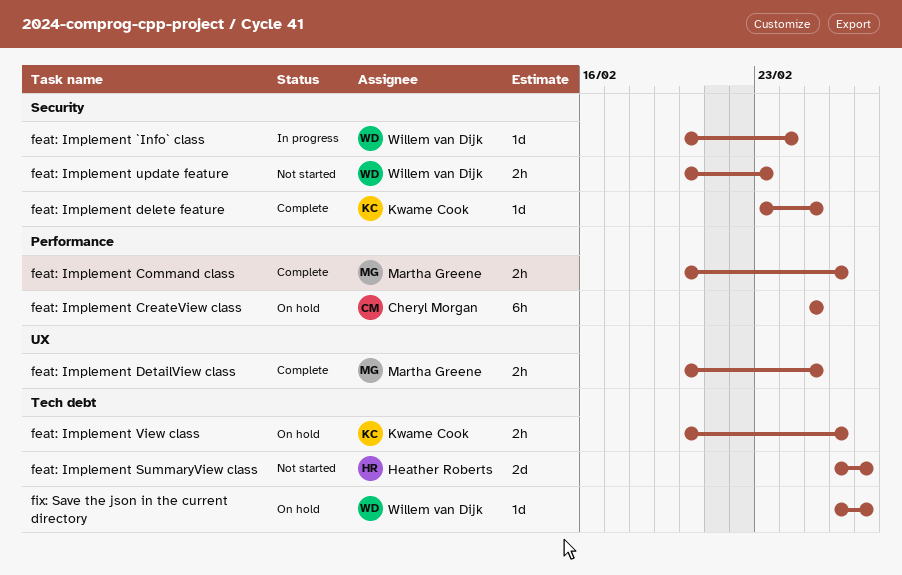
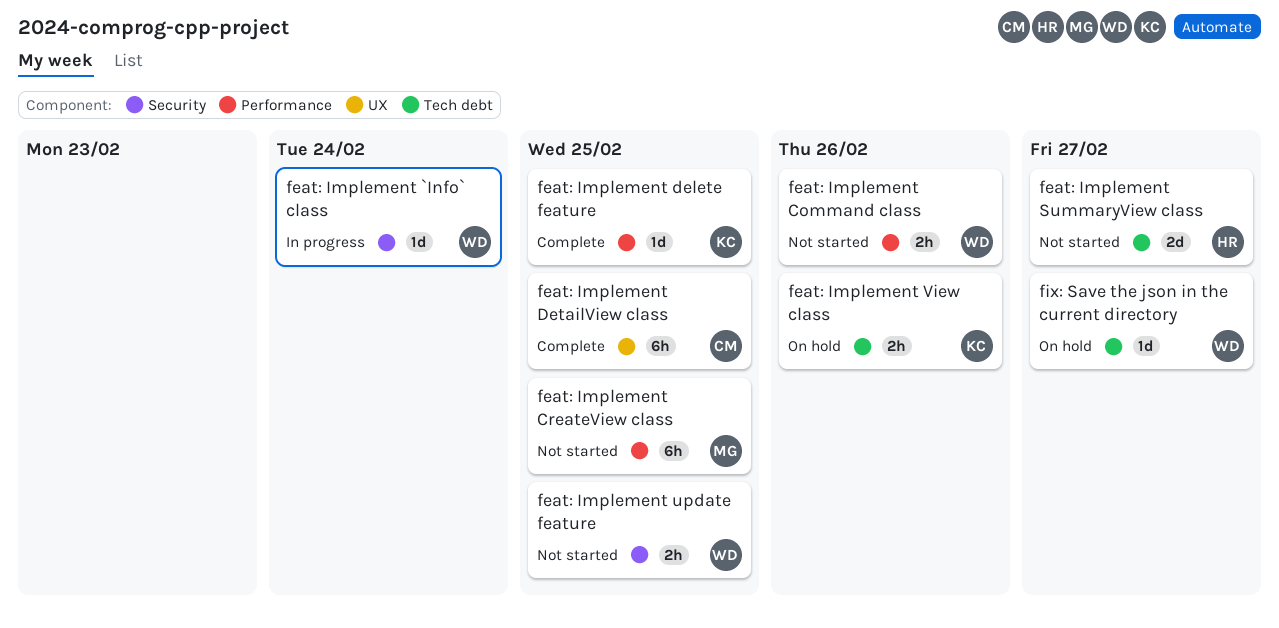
feat: Implement Command class, status: Complete -> Not started
feat: Implement Command class, owner: Martha Greene -> Willem van Dijk
feat: Implement CreateView class, status: On hold -> Not started
feat: Implement CreateView class, owner: Cheryl Morgan -> Martha Greene
feat: Implement delete feature, label: Security -> Performance
feat: Implement DetailView class, owner: Martha Greene -> Cheryl Morgan
feat: Implement DetailView class, estimate: 2h -> 6h
feat: Implement update feature, due: Feb 23 -> Feb 25

